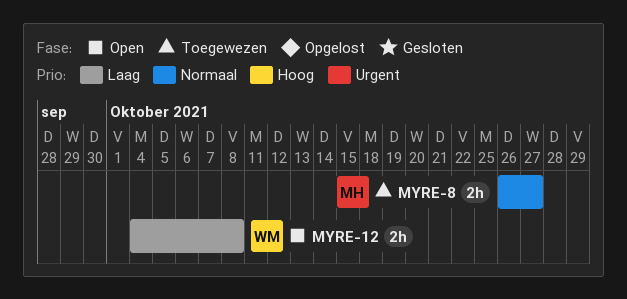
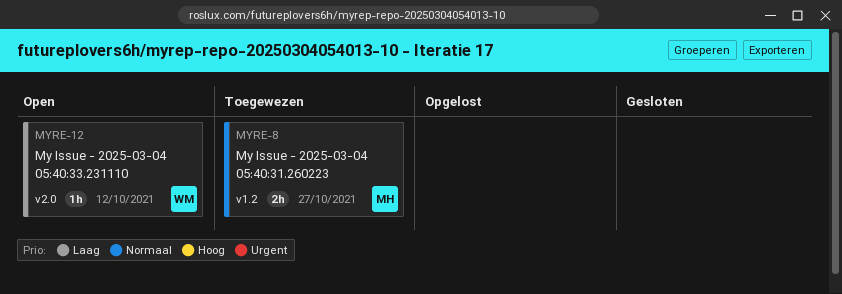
MYRE-12, estimate: 2h -> 1h
MYRE-12, due: Oct 8 -> Oct 12

